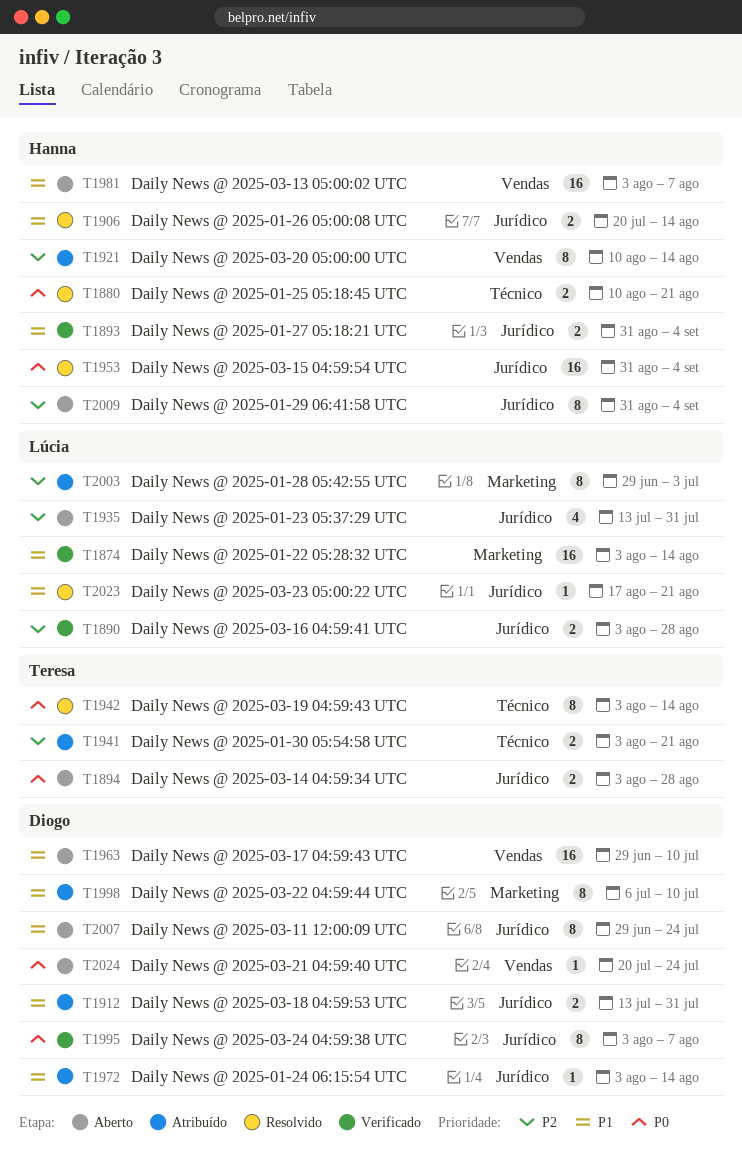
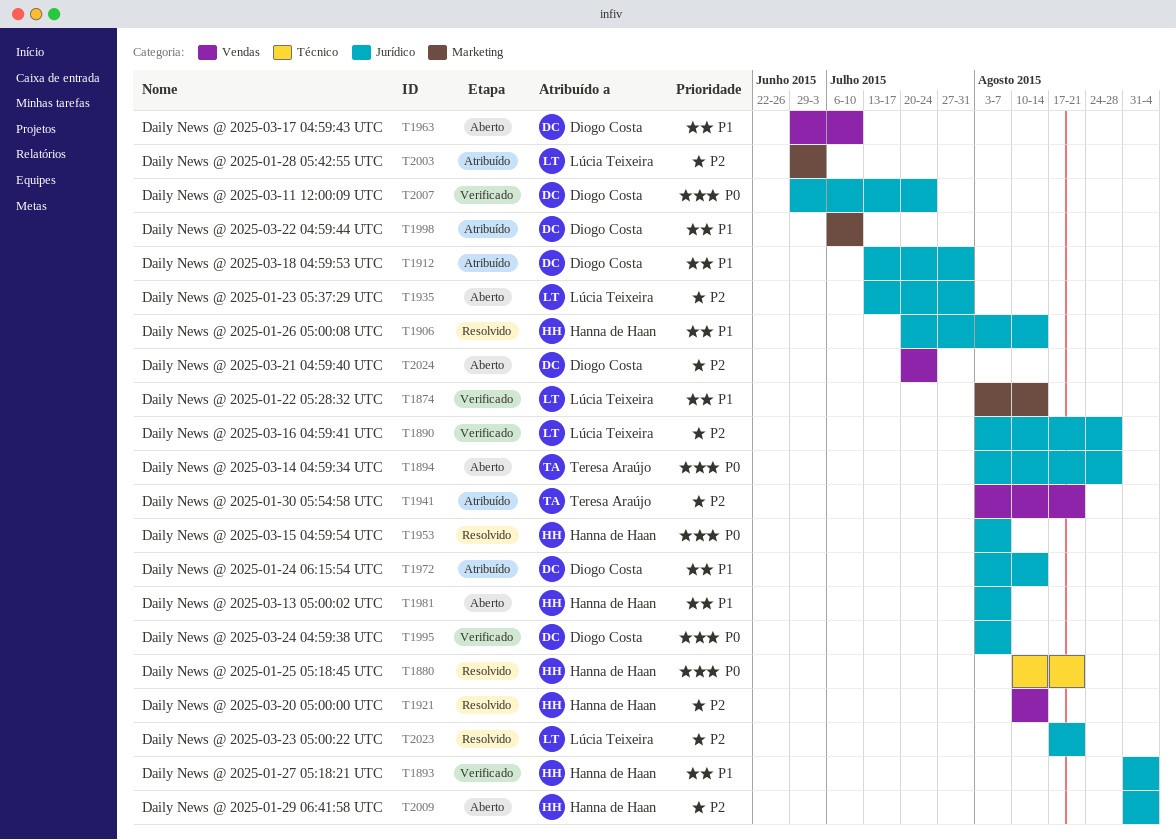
T1921, status: Atribuído -> Resolvido
T1941, label: Técnico -> Vendas
T1942: present -> none
T1953, start: Aug 31 -> Aug 3
T1953, due: Sep 4 -> Aug 7
T1981, label: Vendas -> Jurídico
T2007, status: Aberto -> Verificado
T2007, priority: P1 -> P0
T2023, priority: P1 -> P2
T2024, priority: P0 -> P2

